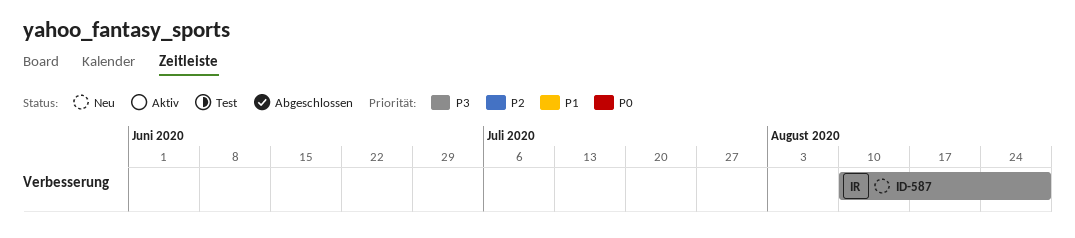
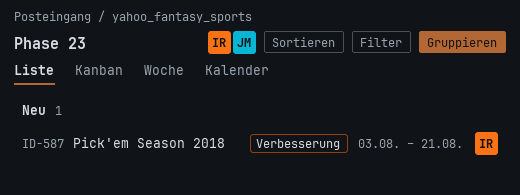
ID-587, start: Aug 10 -> Aug 3
ID-587, due: Aug 28 -> Aug 21

